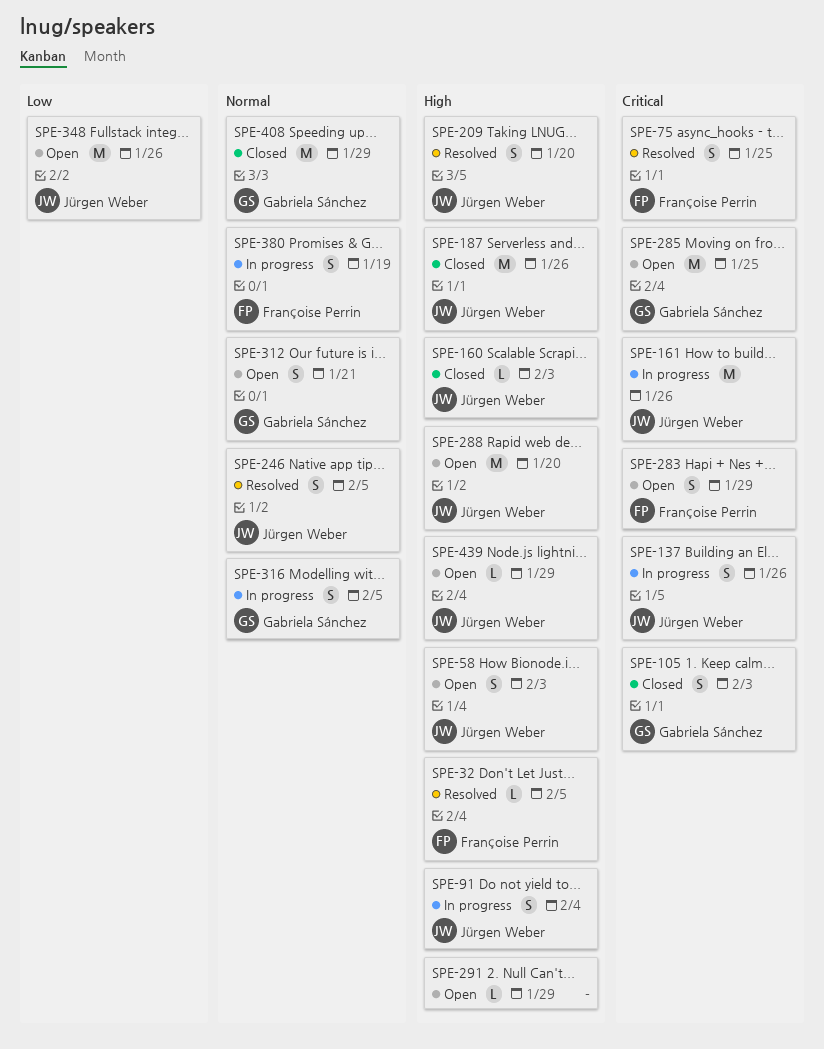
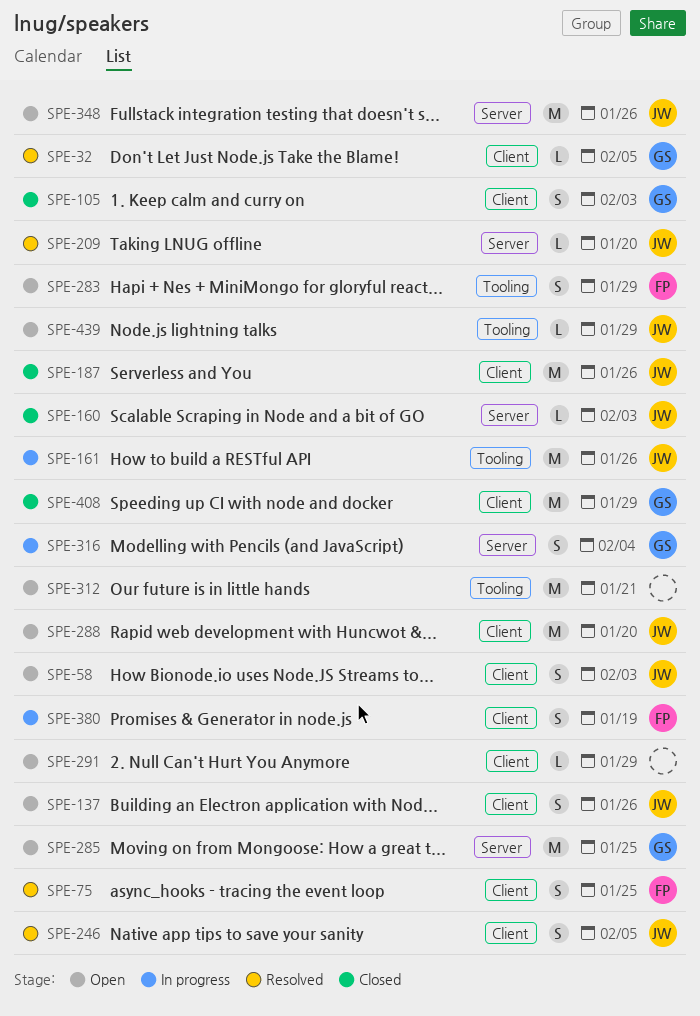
SPE-32, owner: Françoise Perrin -> Gabriela Sánchez
SPE-91: present -> none
SPE-137, status: In progress -> Open
SPE-209, estimate: S -> L
SPE-312, owner: Gabriela Sánchez -> none
SPE-312, estimate: S -> M
SPE-316, due: Feb 5 -> Feb 4

